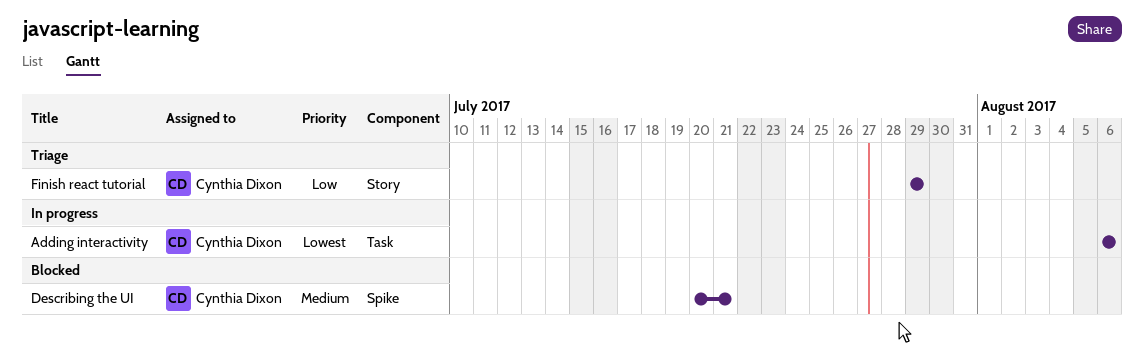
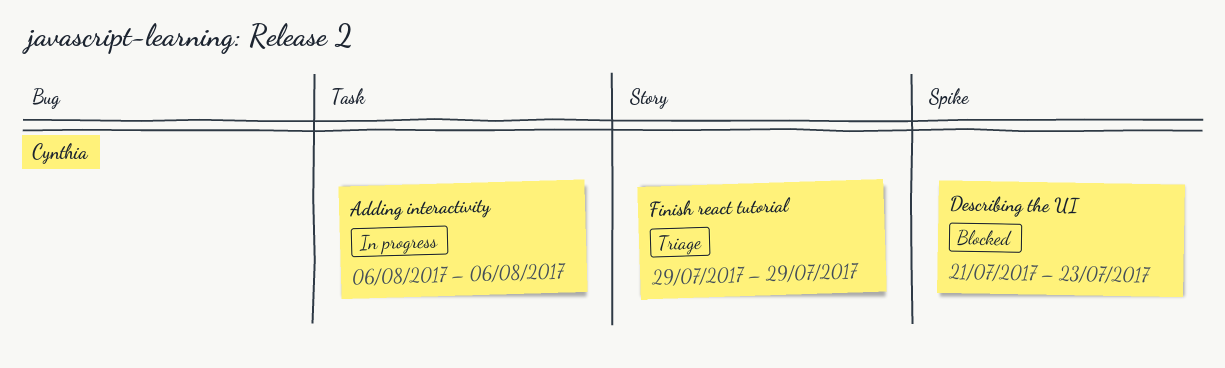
Describing the UI, start: Jul 20 -> Jul 21
Describing the UI, due: Jul 21 -> Jul 23

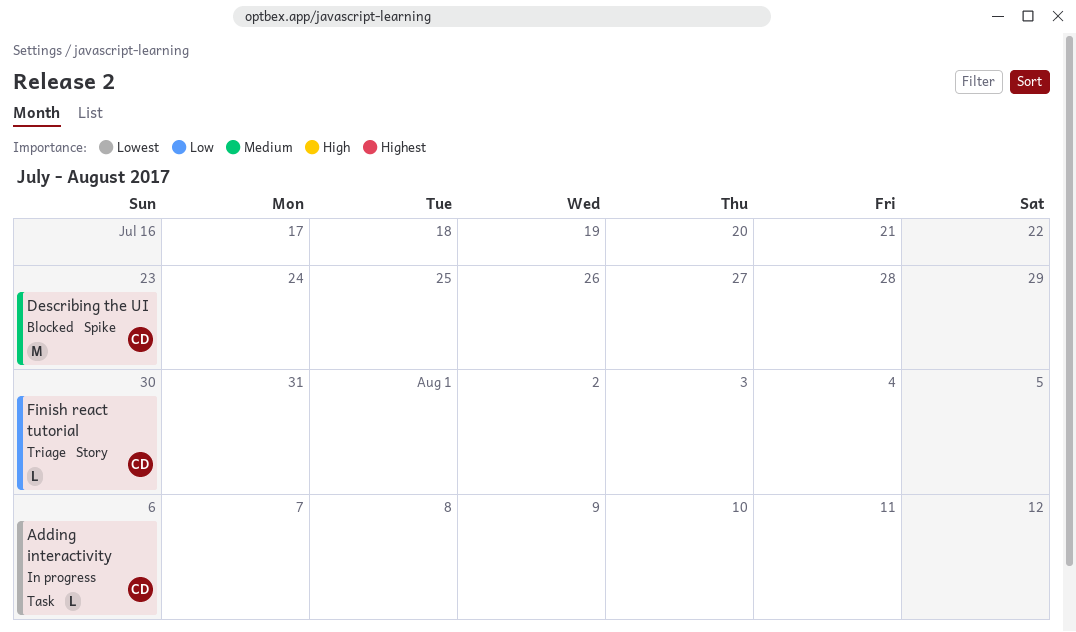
Finish react tutorial, due: Jul 29 -> Jul 30

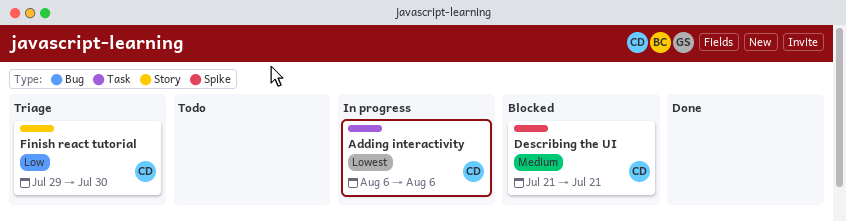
Describing the UI, due: Jul 23 -> Jul 21

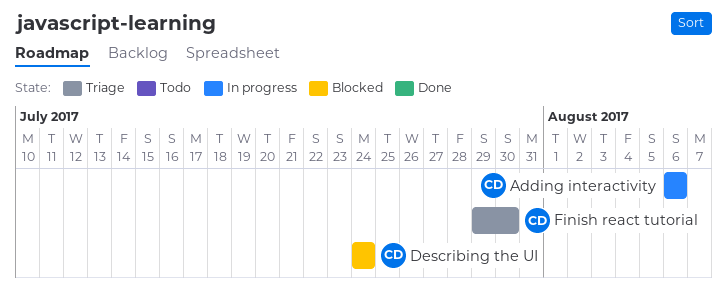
Describing the UI, start: Jul 21 -> Jul 24
Describing the UI, due: Jul 21 -> Jul 24

